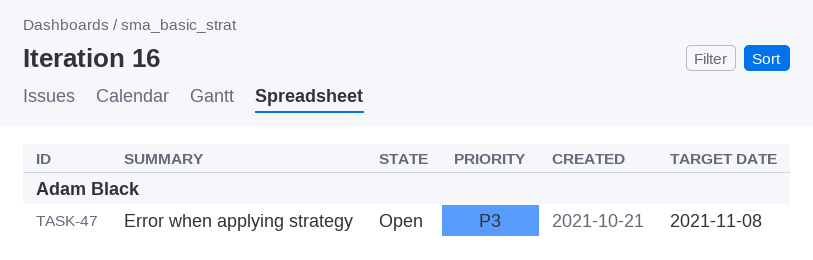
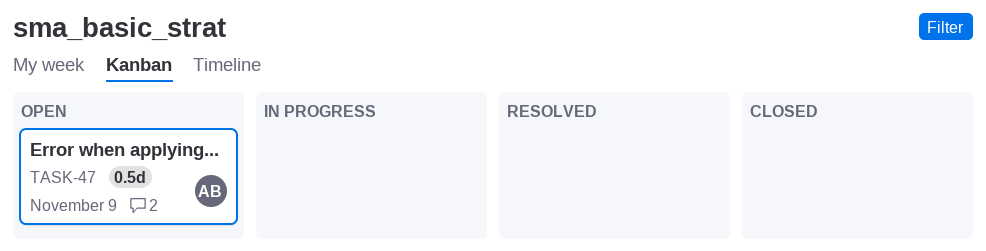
TASK-47, due: Nov 8 -> Nov 9

